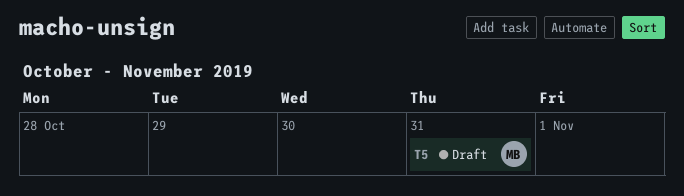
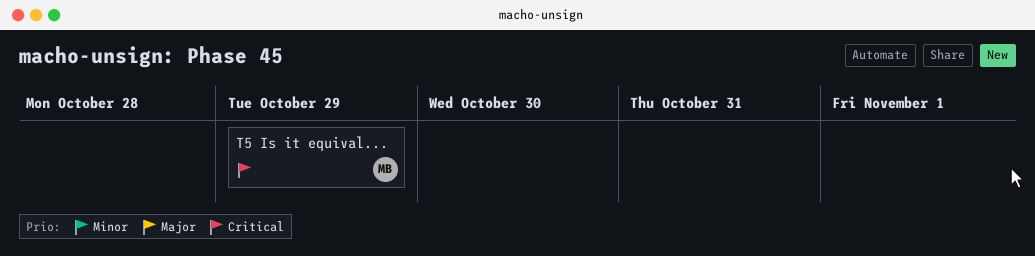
T5, due: Oct 31 -> Oct 29

